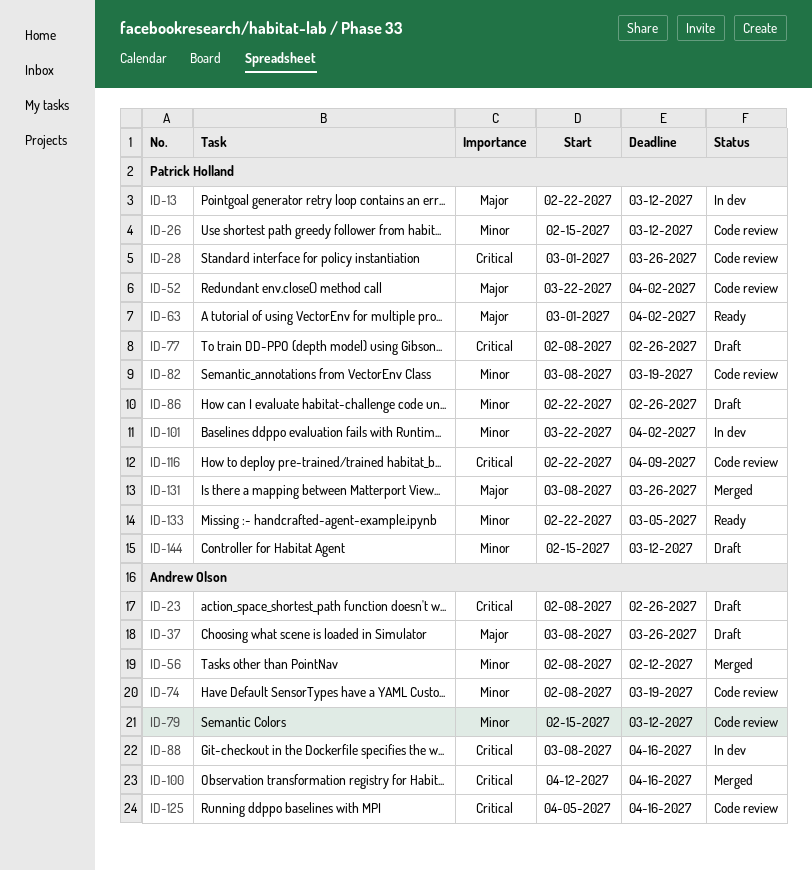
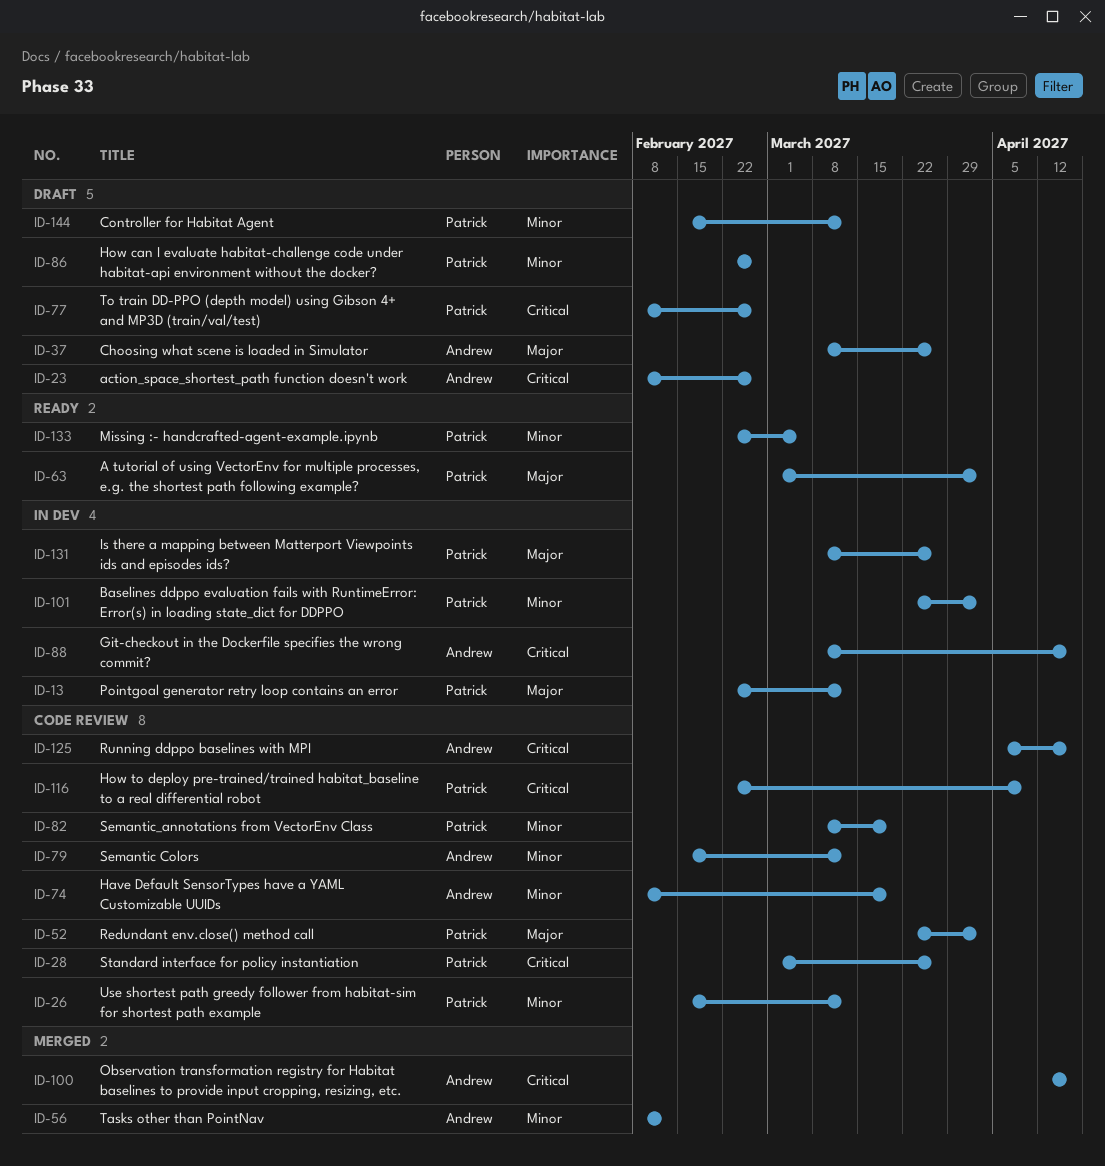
ID-131, status: Merged -> In dev

